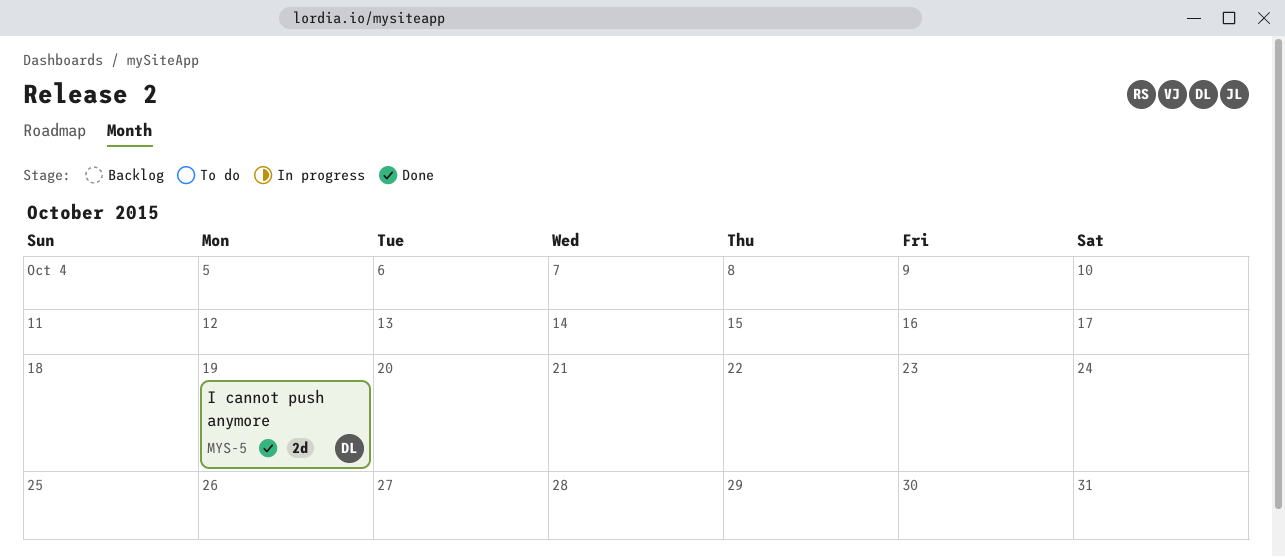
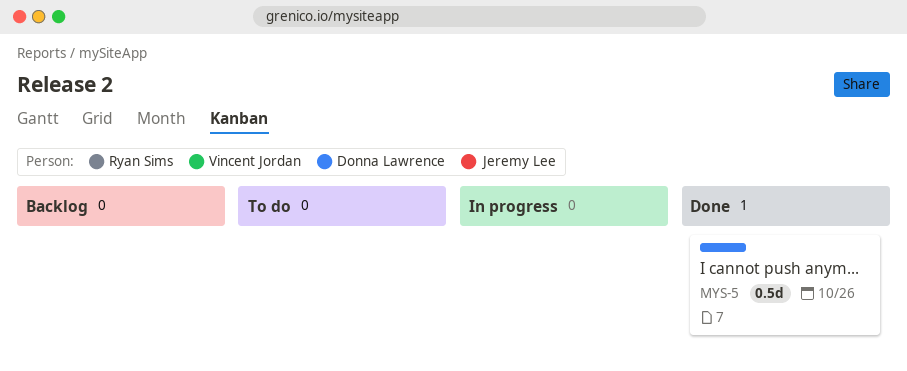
MYS-5, estimate: 2d -> 0.5d
MYS-5, due: Oct 19 -> Oct 26

